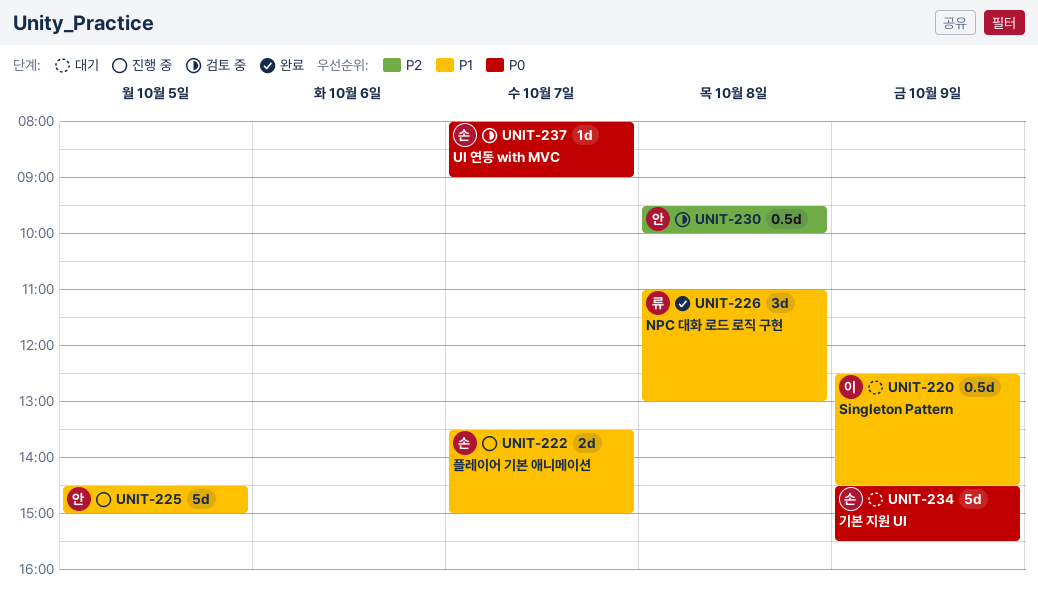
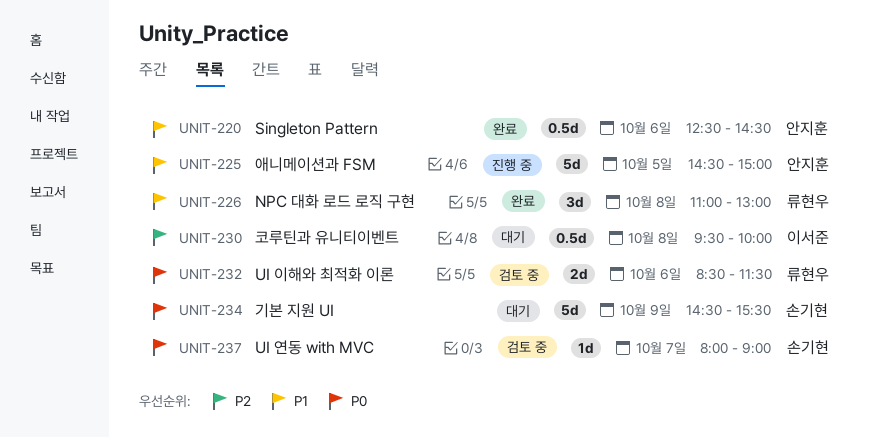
UNIT-220, status: 대기 -> 완료
UNIT-220, owner: 이서준 -> 안지훈
UNIT-220, day: Oct 9 -> Oct 6
UNIT-222: present -> none
UNIT-230, status: 검토 중 -> 대기
UNIT-230, owner: 안지훈 -> 이서준
UNIT-232: none -> present

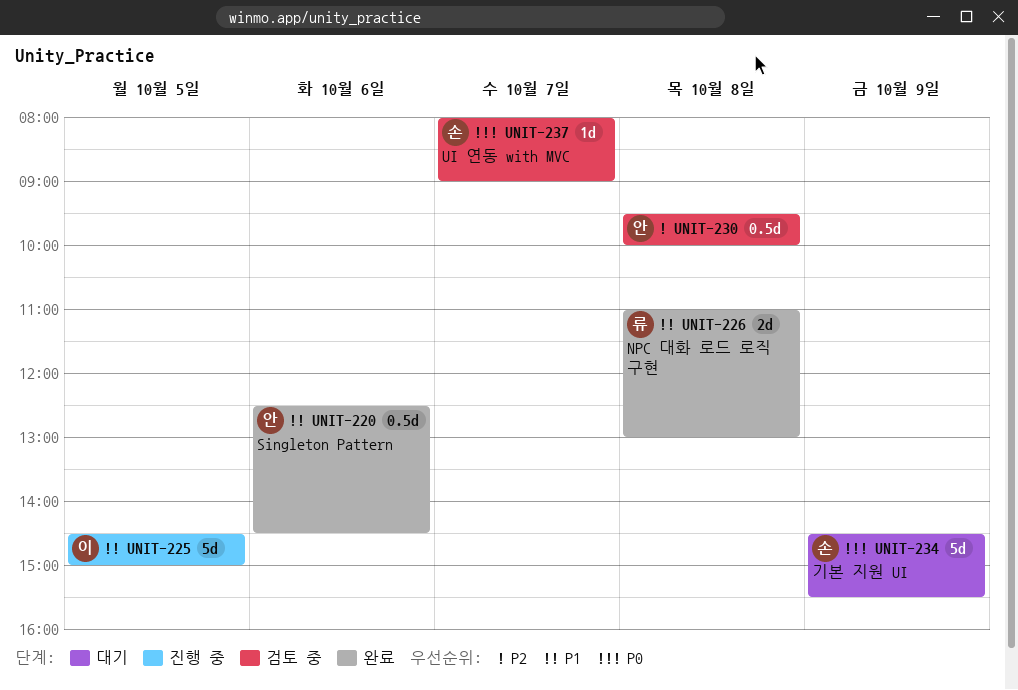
UNIT-225, owner: 안지훈 -> 이서준
UNIT-226, estimate: 3d -> 2d
UNIT-230, status: 대기 -> 검토 중
UNIT-230, owner: 이서준 -> 안지훈
UNIT-232: present -> none

